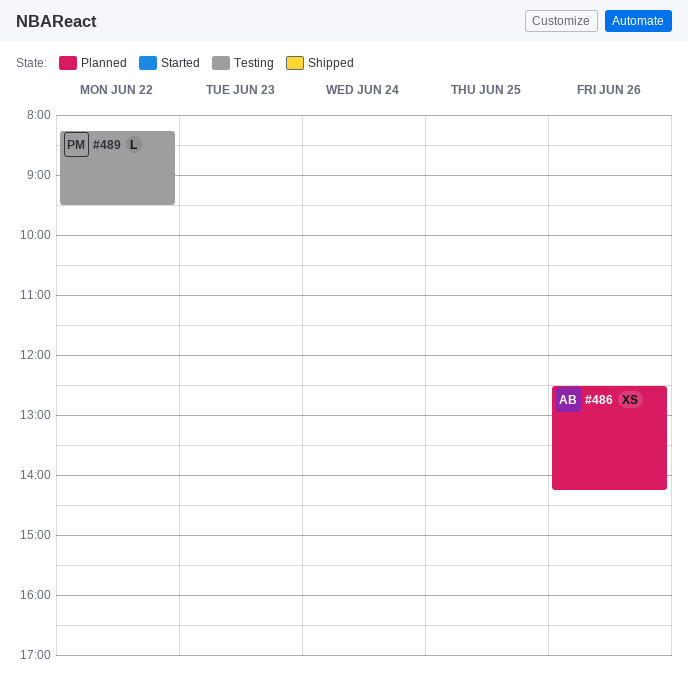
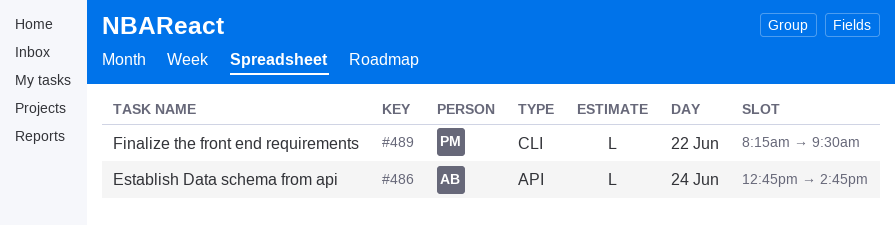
#486, estimate: XS -> L
#486, day: Jun 26 -> Jun 24
#486, begins: 12:30 -> 12:45
#486, ends: 14:15 -> 14:45

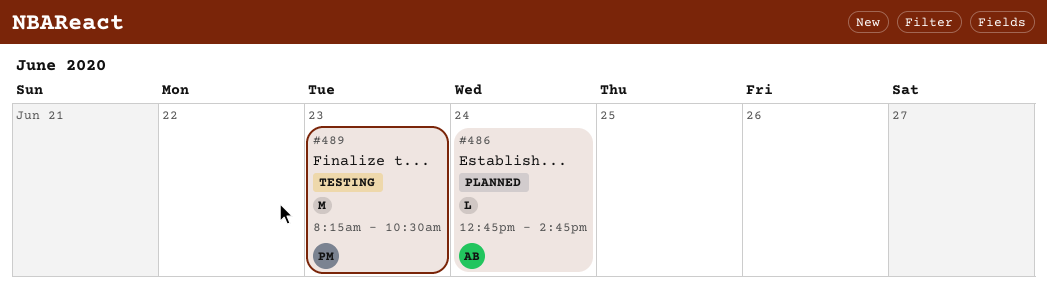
#489, estimate: L -> M
#489, day: Jun 22 -> Jun 23
#489, ends: 09:30 -> 10:30

